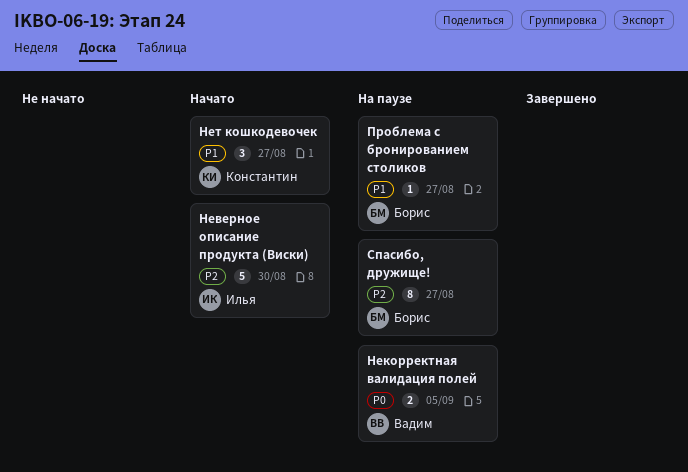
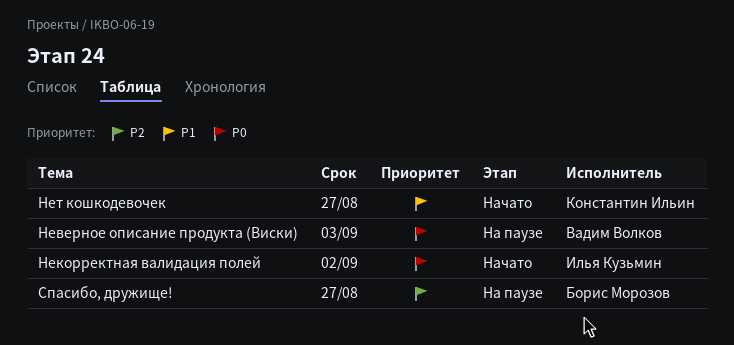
Неверное описание продукта (Виски), status: Начато -> На паузе
Неверное описание продукта (Виски), owner: Илья Кузьмин -> Вадим Волков
Неверное описание продукта (Виски), priority: P2 -> P0
Неверное описание продукта (Виски), due: Aug 30 -> Sep 3
Некорректная валидация полей, status: На паузе -> Начато
Некорректная валидация полей, owner: Вадим Волков -> Илья Кузьмин
Некорректная валидация полей, due: Sep 5 -> Sep 2
Проблема с бронированием столиков: present -> none

